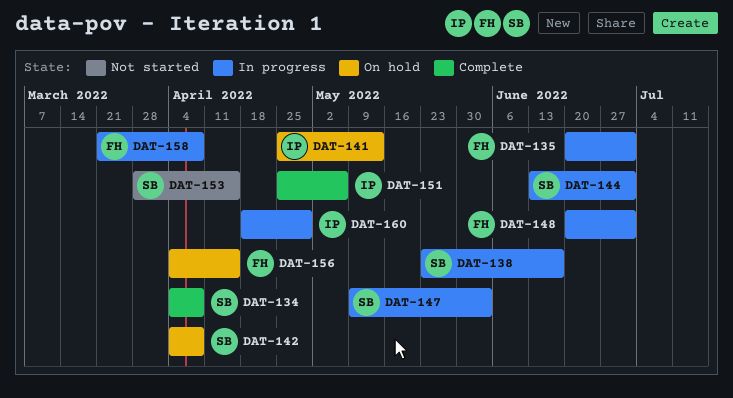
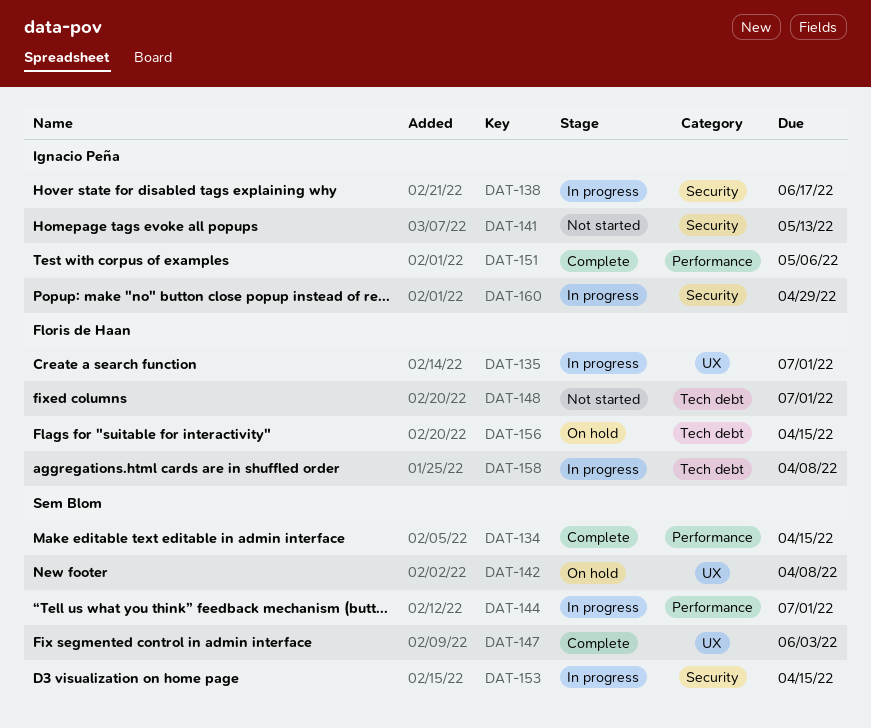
DAT-134, due: Apr 8 -> Apr 15
DAT-138, owner: Sem Blom -> Ignacio Peña
DAT-141, status: On hold -> Not started
DAT-147, status: In progress -> Complete
DAT-148, status: In progress -> Not started
DAT-153, status: Not started -> In progress

